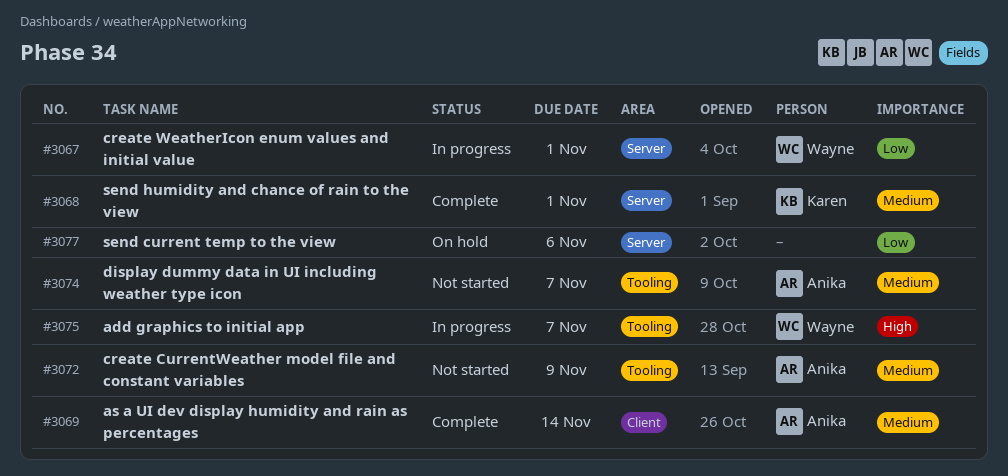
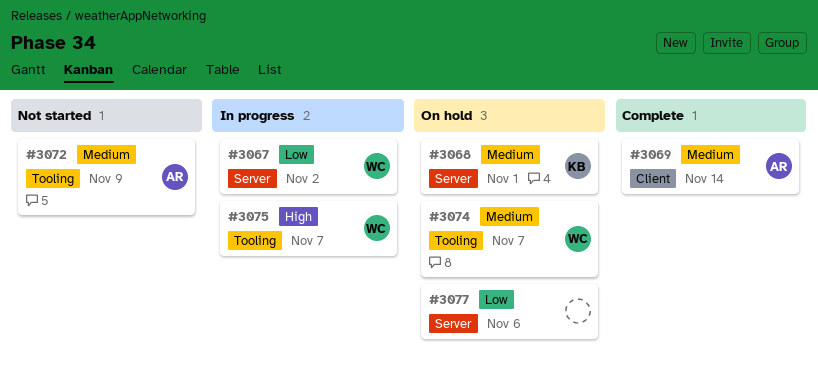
#3067, due: Nov 1 -> Nov 2
#3068, status: Complete -> On hold
#3074, status: Not started -> On hold
#3074, owner: Anika -> Wayne

